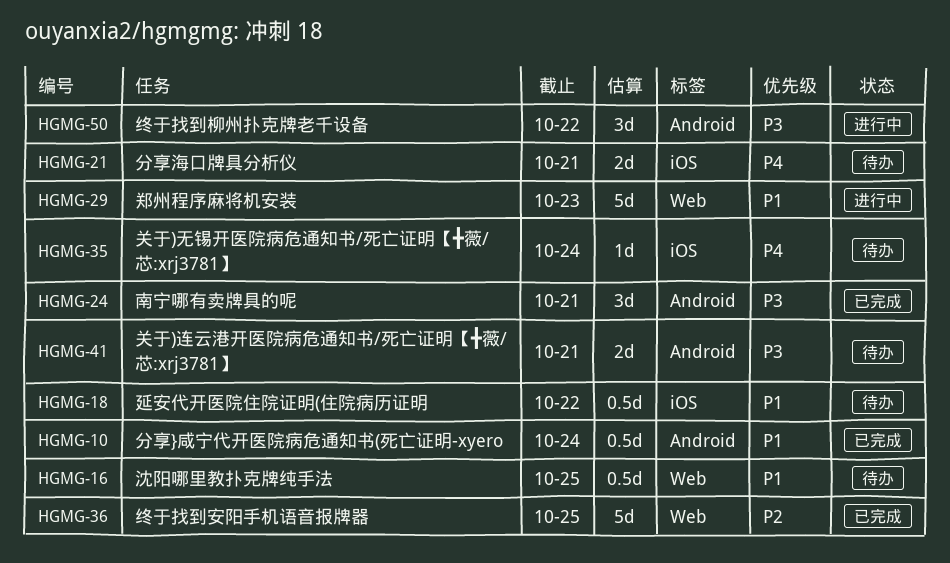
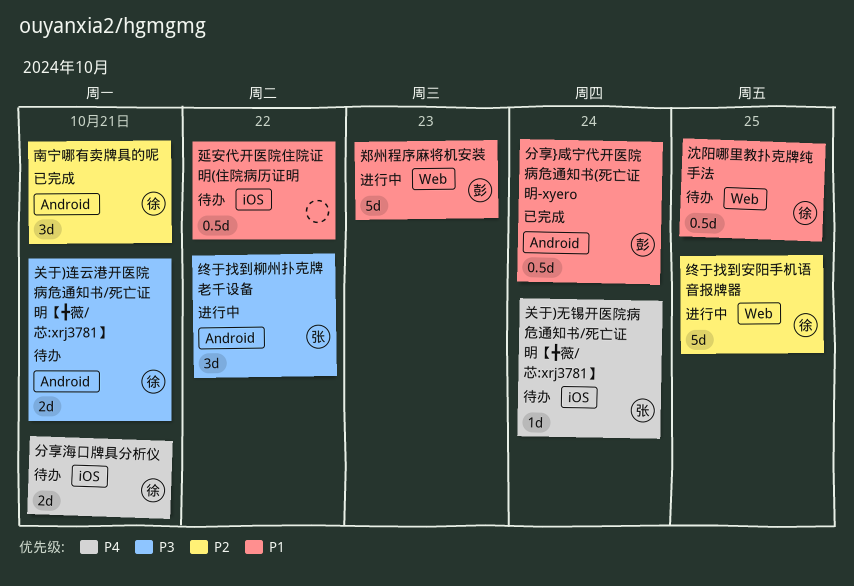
南宁哪有卖牌具的呢, priority: P3 -> P2
终于找到安阳手机语音报牌器, status: 已完成 -> 进行中

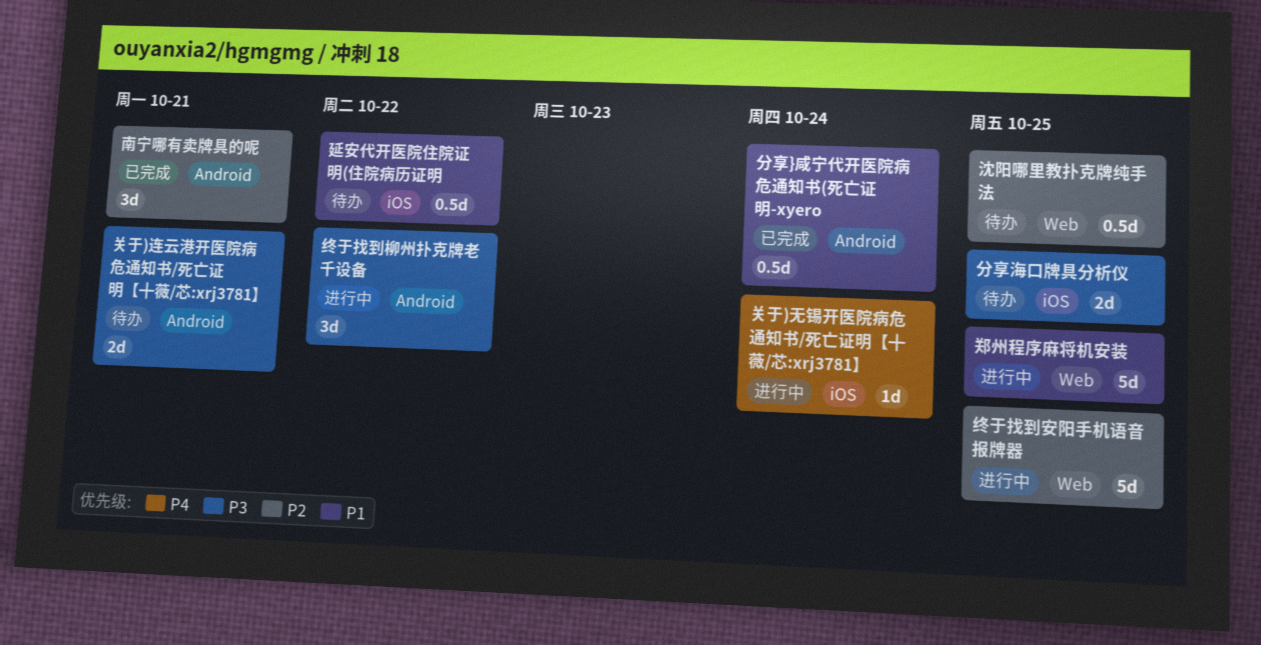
关于)无锡开医院病危通知书/死亡证明【╋薇/芯:xrj3781】, status: 待办 -> 进行中
分享海口牌具分析仪, priority: P4 -> P3
分享海口牌具分析仪, due: Oct 21 -> Oct 25
沈阳哪里教扑克牌纯手法, priority: P1 -> P2
郑州程序麻将机安装, due: Oct 23 -> Oct 25

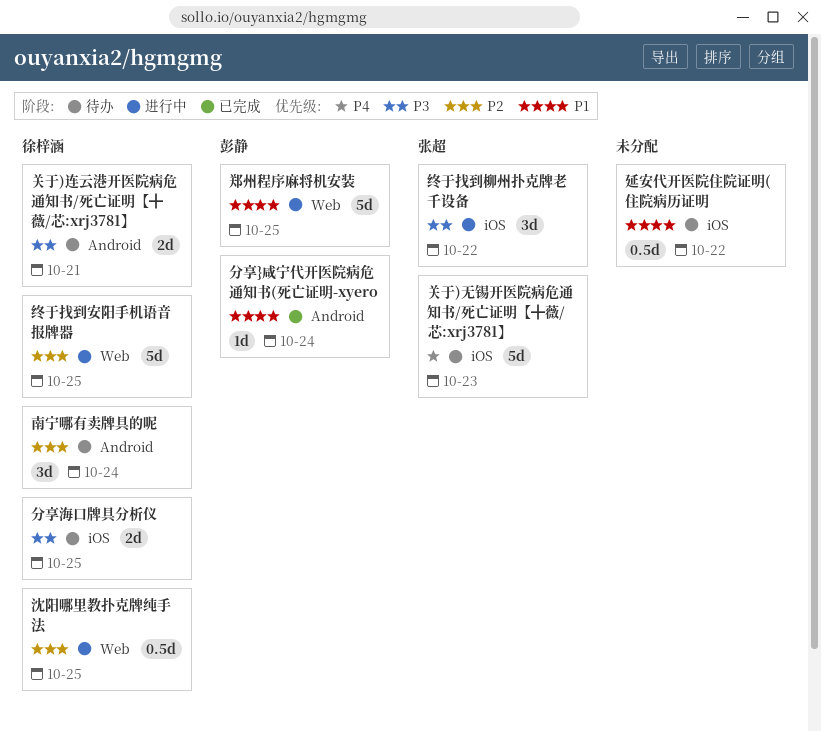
关于)无锡开医院病危通知书/死亡证明【╋薇/芯:xrj3781】, status: 进行中 -> 待办
关于)无锡开医院病危通知书/死亡证明【╋薇/芯:xrj3781】, estimate: 1d -> 5d
关于)无锡开医院病危通知书/死亡证明【╋薇/芯:xrj3781】, due: Oct 24 -> Oct 23
分享}咸宁代开医院病危通知书(死亡证明-xyero, estimate: 0.5d -> 1d
南宁哪有卖牌具的呢, status: 已完成 -> 待办
南宁哪有卖牌具的呢, due: Oct 21 -> Oct 24
沈阳哪里教扑克牌纯手法, status: 待办 -> 进行中
终于找到柳州扑克牌老千设备, label: Android -> iOS

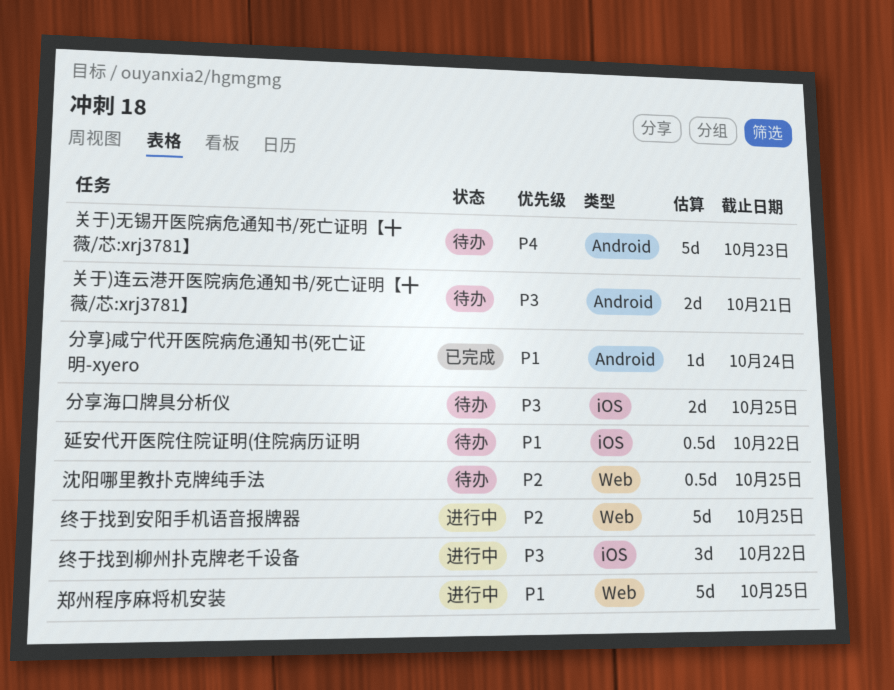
关于)无锡开医院病危通知书/死亡证明【╋薇/芯:xrj3781】, label: iOS -> Android
南宁哪有卖牌具的呢: present -> none
沈阳哪里教扑克牌纯手法, status: 进行中 -> 待办

